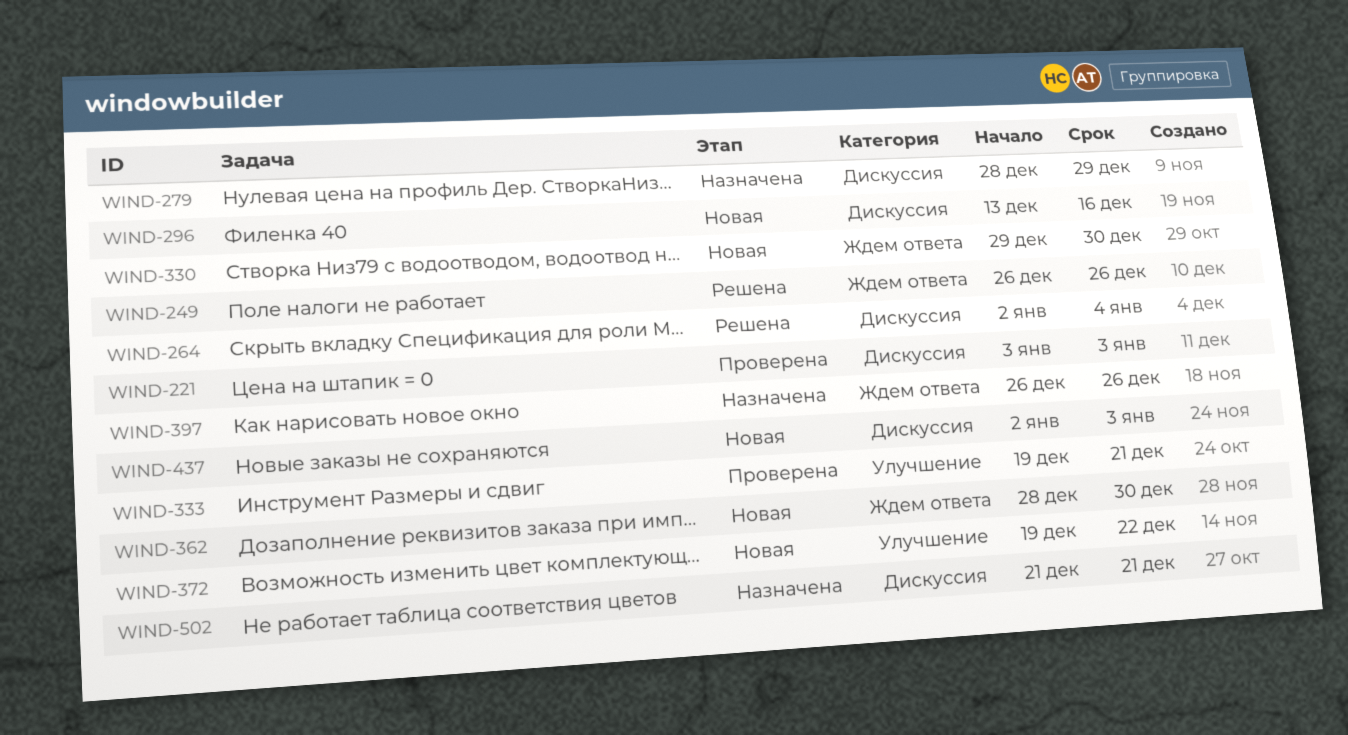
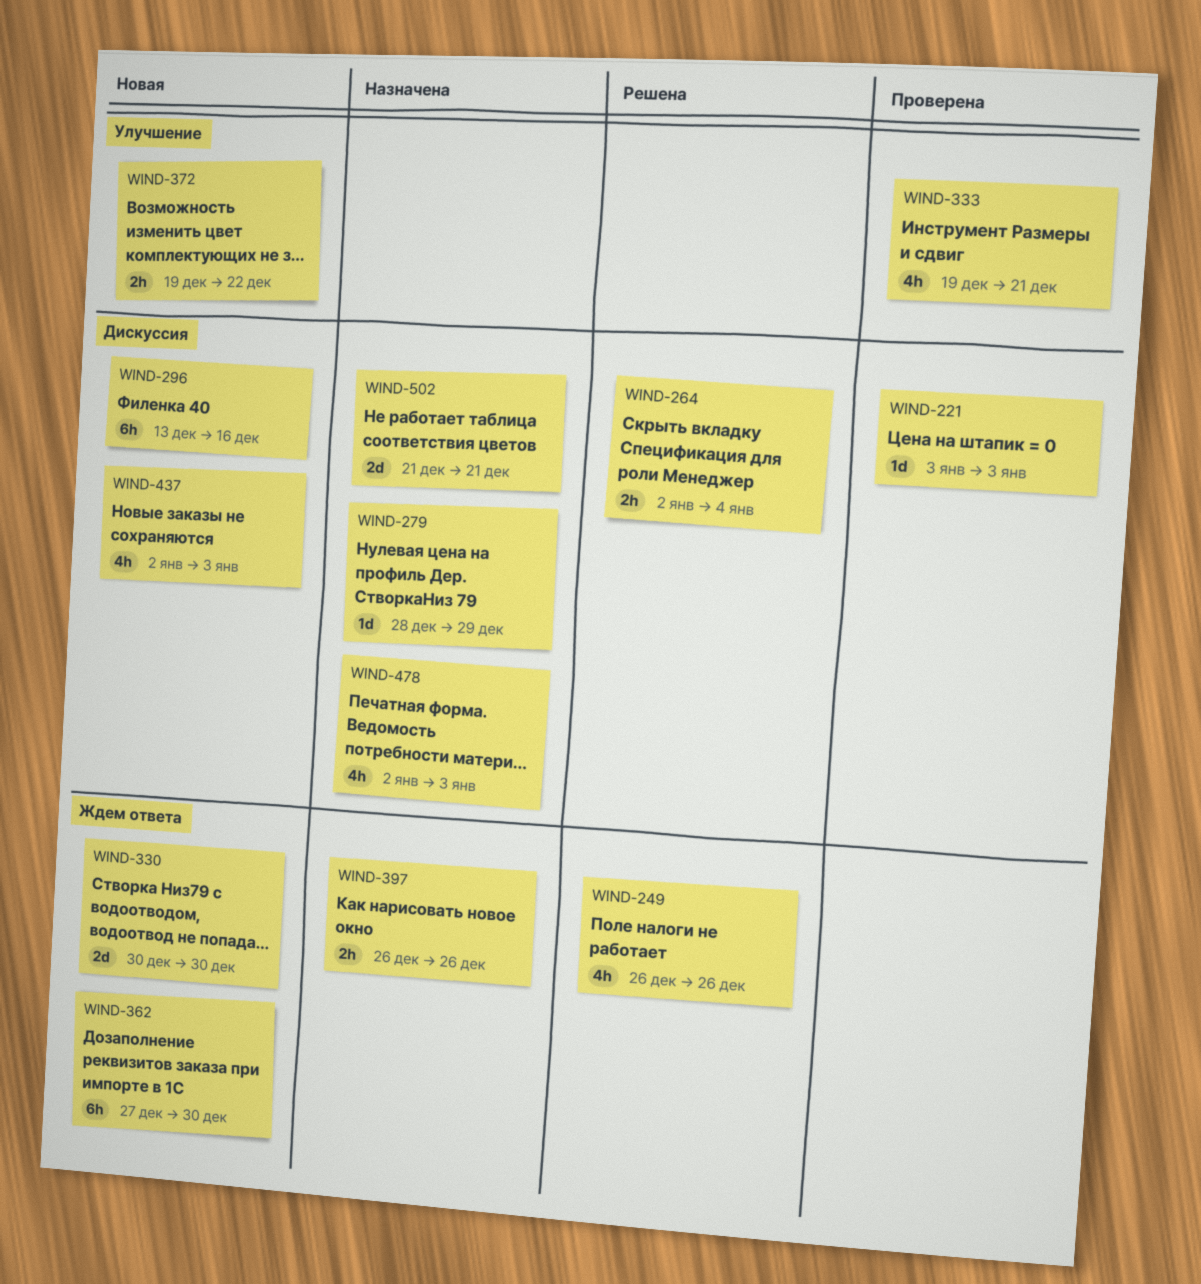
WIND-330, start: Dec 29 -> Dec 30
WIND-362, start: Dec 28 -> Dec 27
WIND-478: none -> present

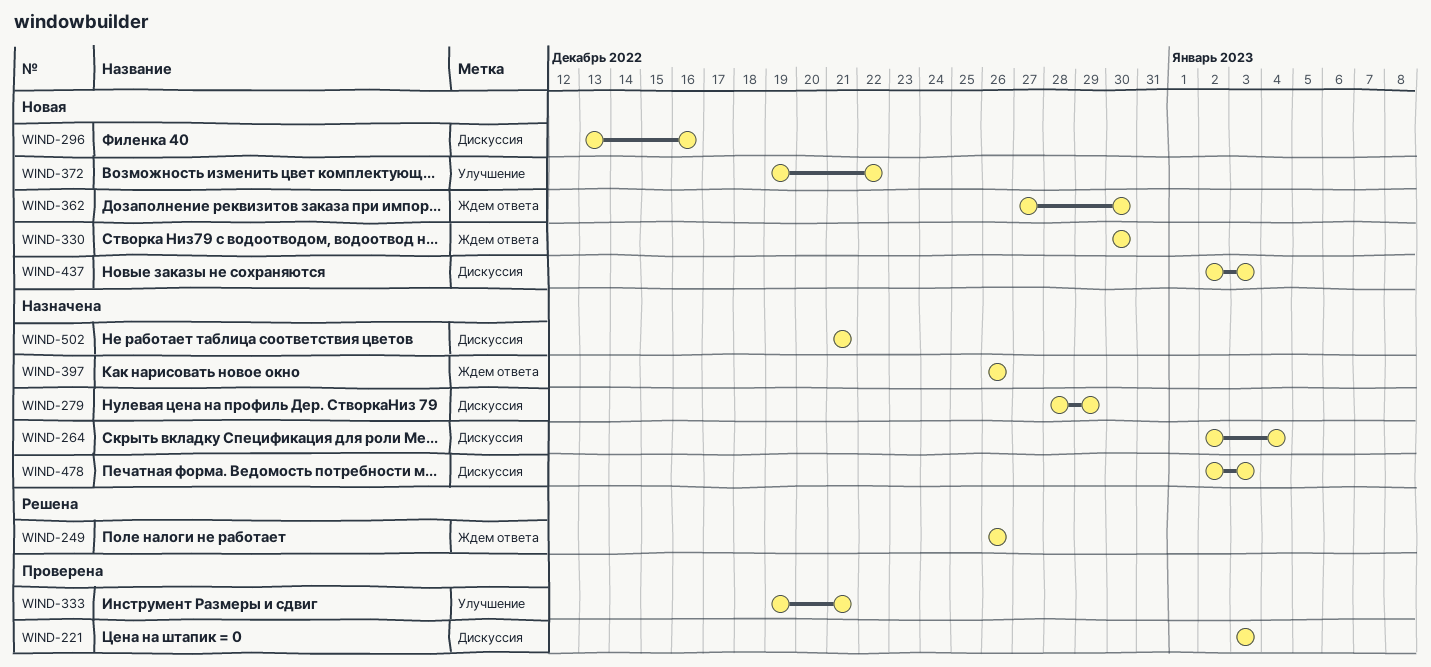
WIND-264, status: Решена -> Назначена

